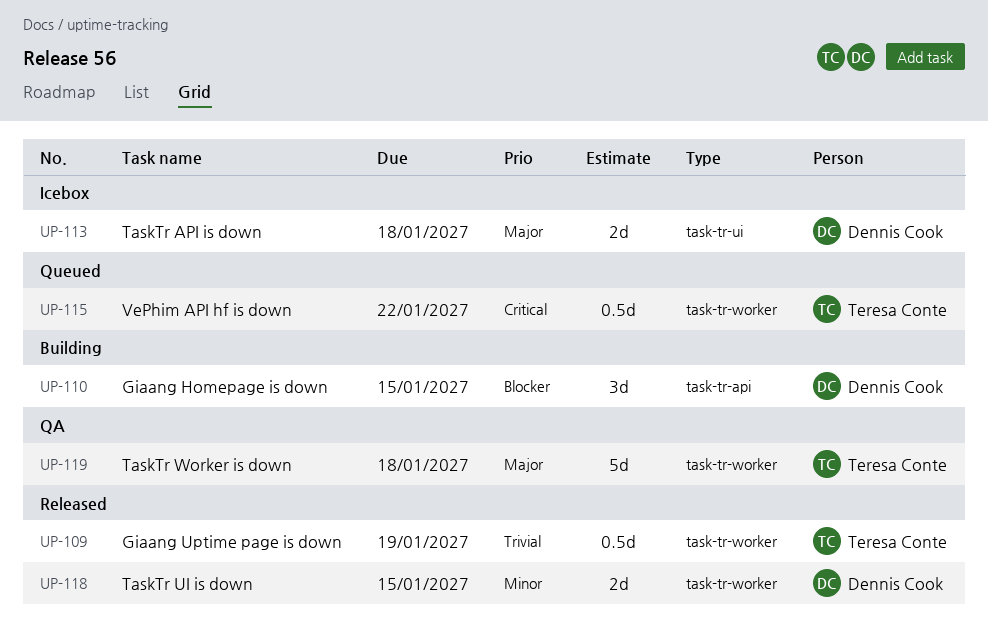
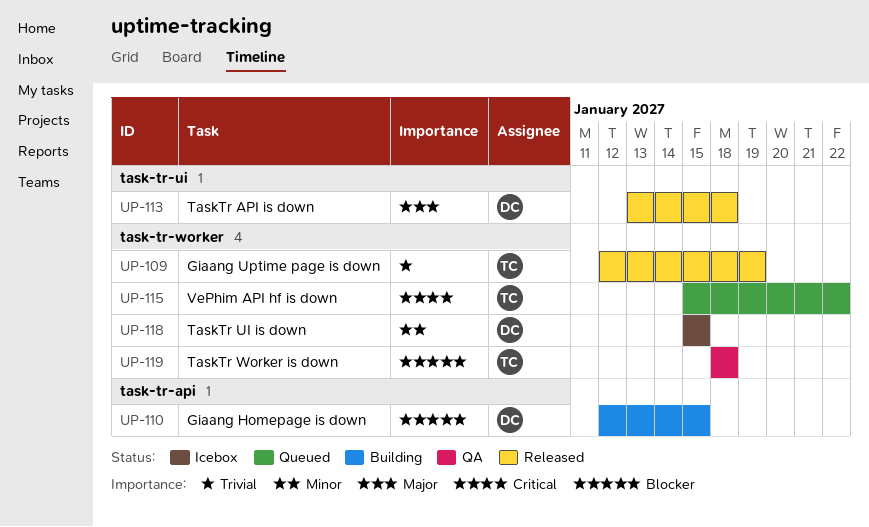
UP-113, status: Icebox -> Released
UP-118, status: Released -> Icebox
UP-119, priority: Major -> Blocker

